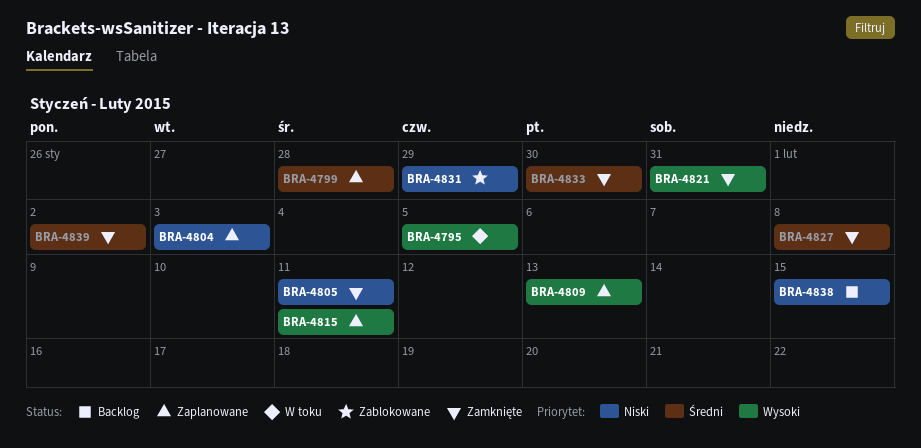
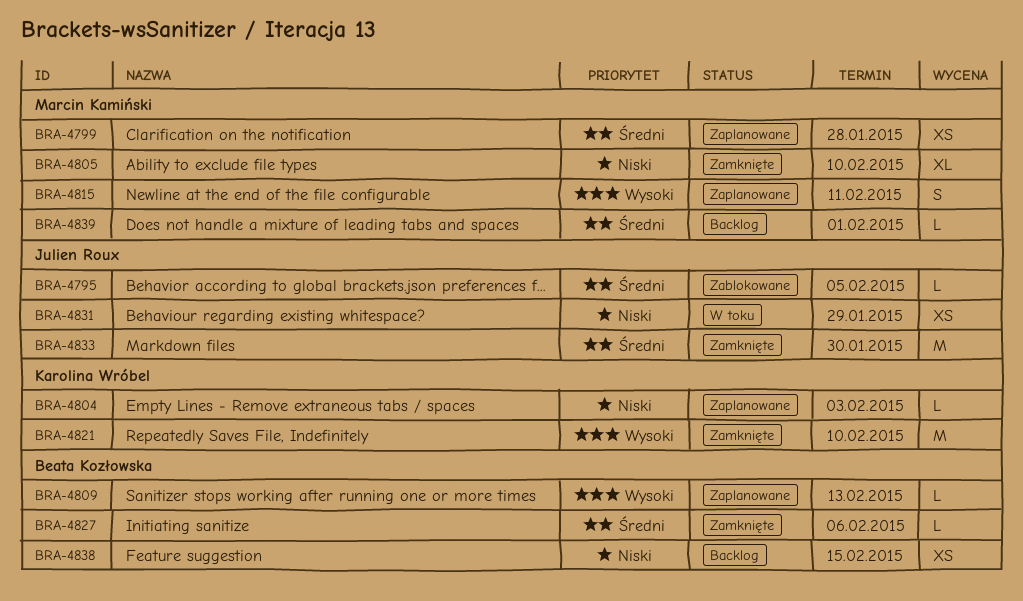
BRA-4795, status: W toku -> Zablokowane
BRA-4795, priority: Wysoki -> Średni
BRA-4805, due: Feb 11 -> Feb 10
BRA-4821, due: Jan 31 -> Feb 10
BRA-4827, due: Feb 8 -> Feb 6
BRA-4831, status: Zablokowane -> W toku
BRA-4839, status: Zamknięte -> Backlog
BRA-4839, due: Feb 2 -> Feb 1

